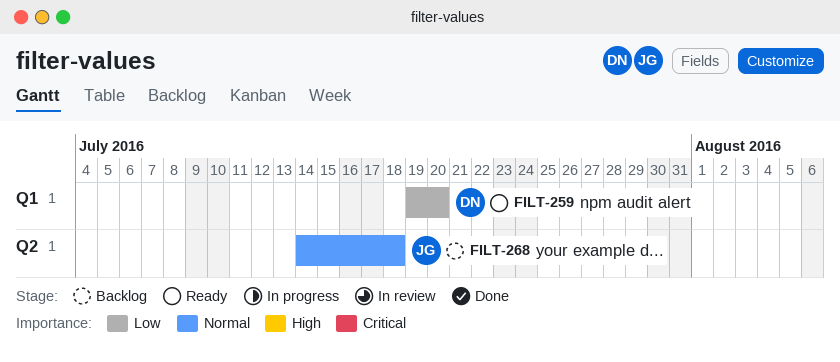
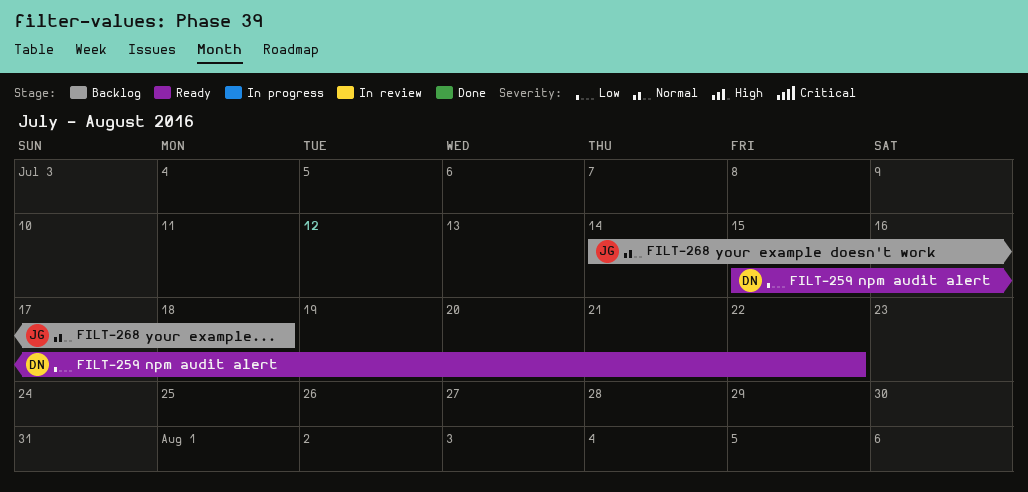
FILT-259, start: Jul 19 -> Jul 15
FILT-259, due: Jul 20 -> Jul 22

